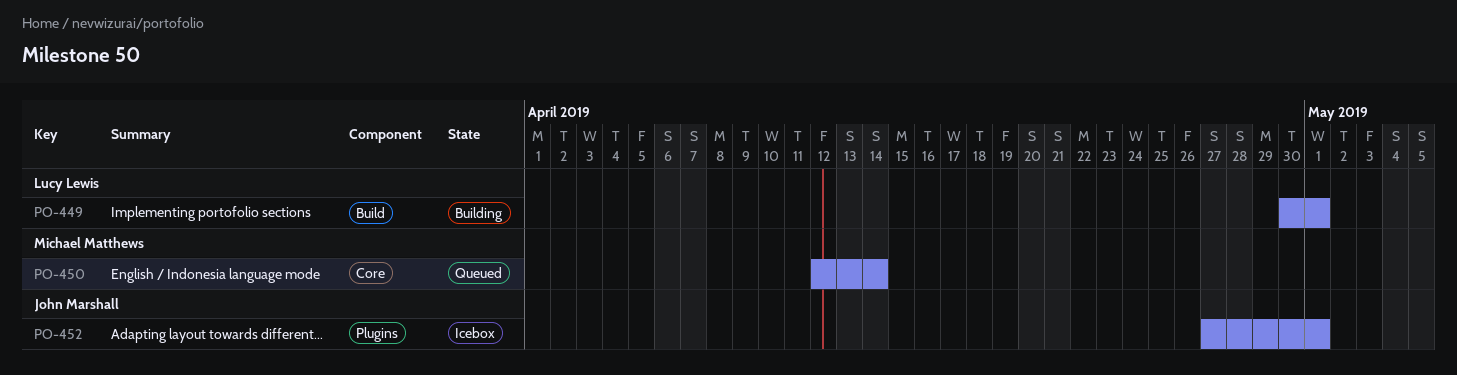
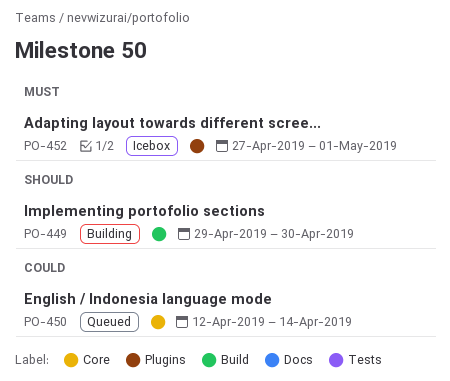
PO-449, start: Apr 30 -> Apr 29
PO-449, due: May 1 -> Apr 30

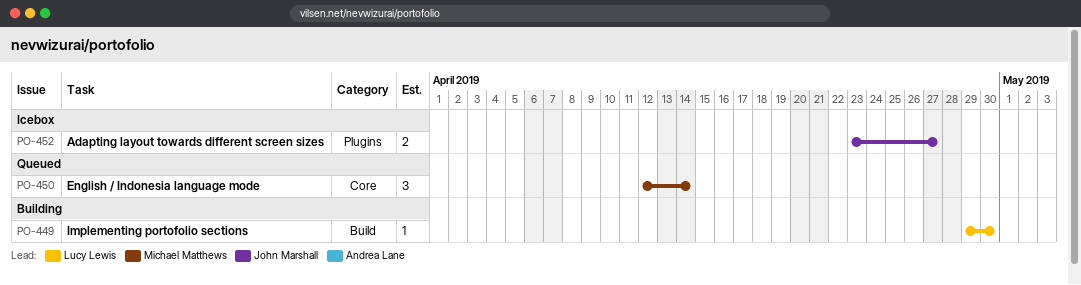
PO-452, start: Apr 27 -> Apr 23
PO-452, due: May 1 -> Apr 27

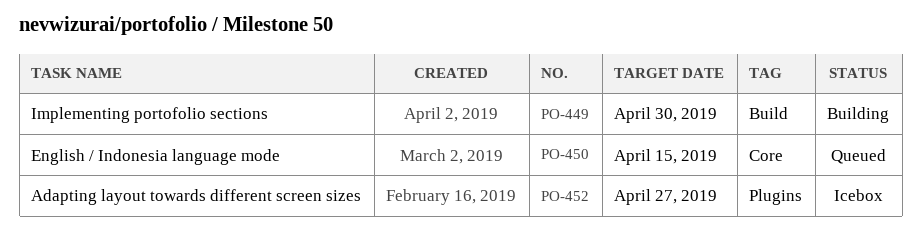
PO-450, due: Apr 14 -> Apr 15

